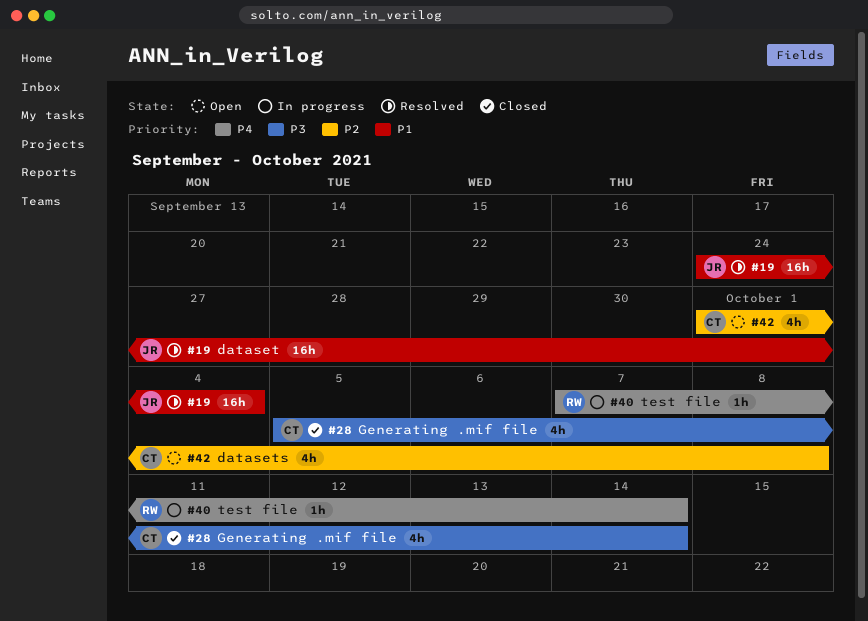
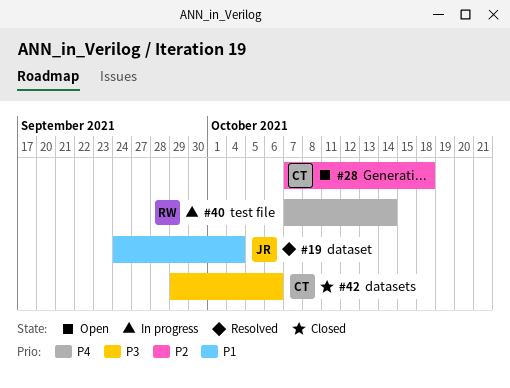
#28, status: Closed -> Open
#28, priority: P3 -> P2
#28, start: Oct 5 -> Oct 7
#28, due: Oct 14 -> Oct 18
#42, status: Open -> Closed
#42, priority: P2 -> P3
#42, start: Oct 1 -> Sep 29
#42, due: Oct 8 -> Oct 6

